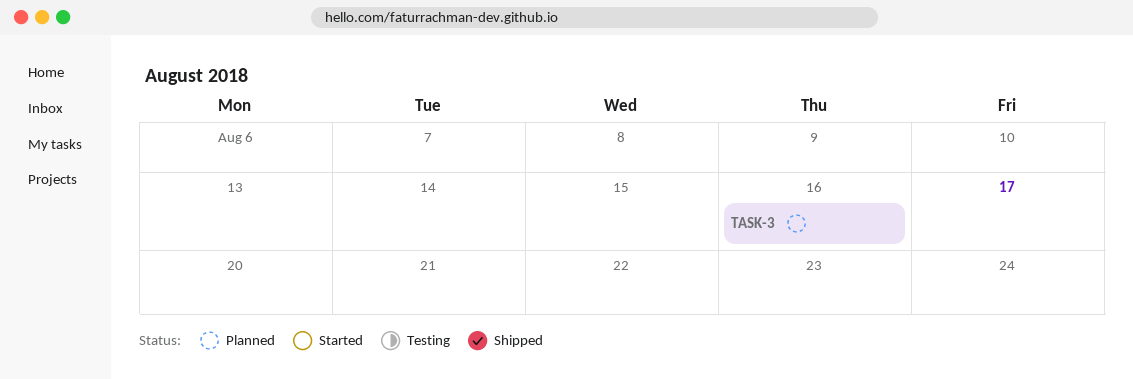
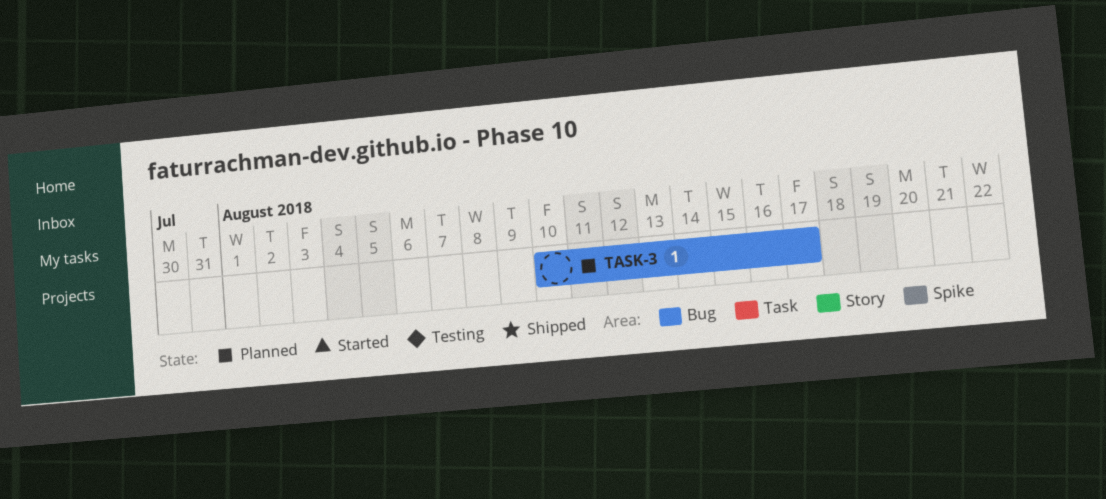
TASK-3, due: Aug 16 -> Aug 17

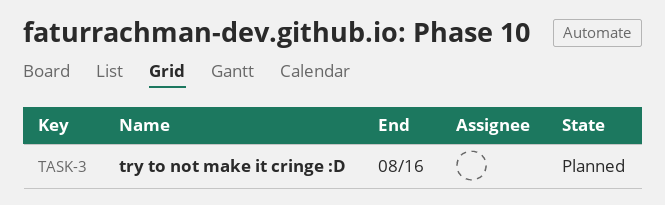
TASK-3, due: Aug 17 -> Aug 16

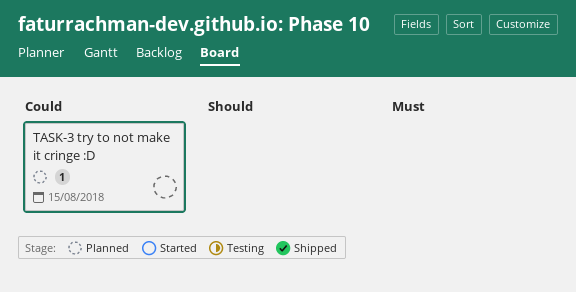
TASK-3, due: Aug 16 -> Aug 15

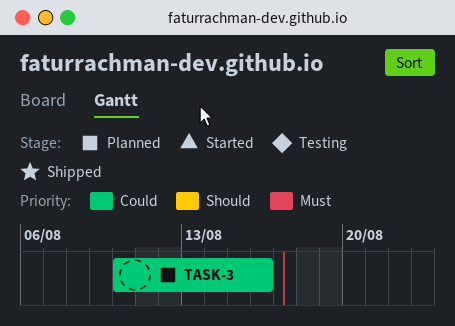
TASK-3, due: Aug 15 -> Aug 16

